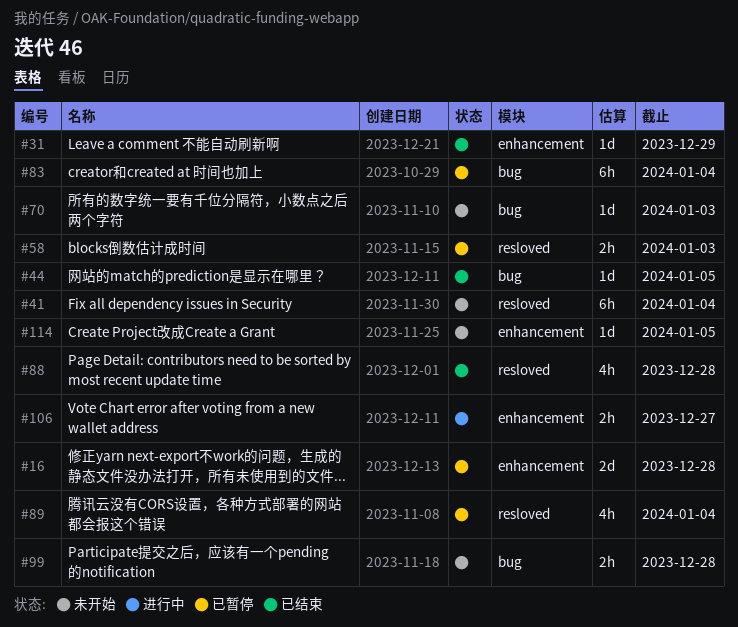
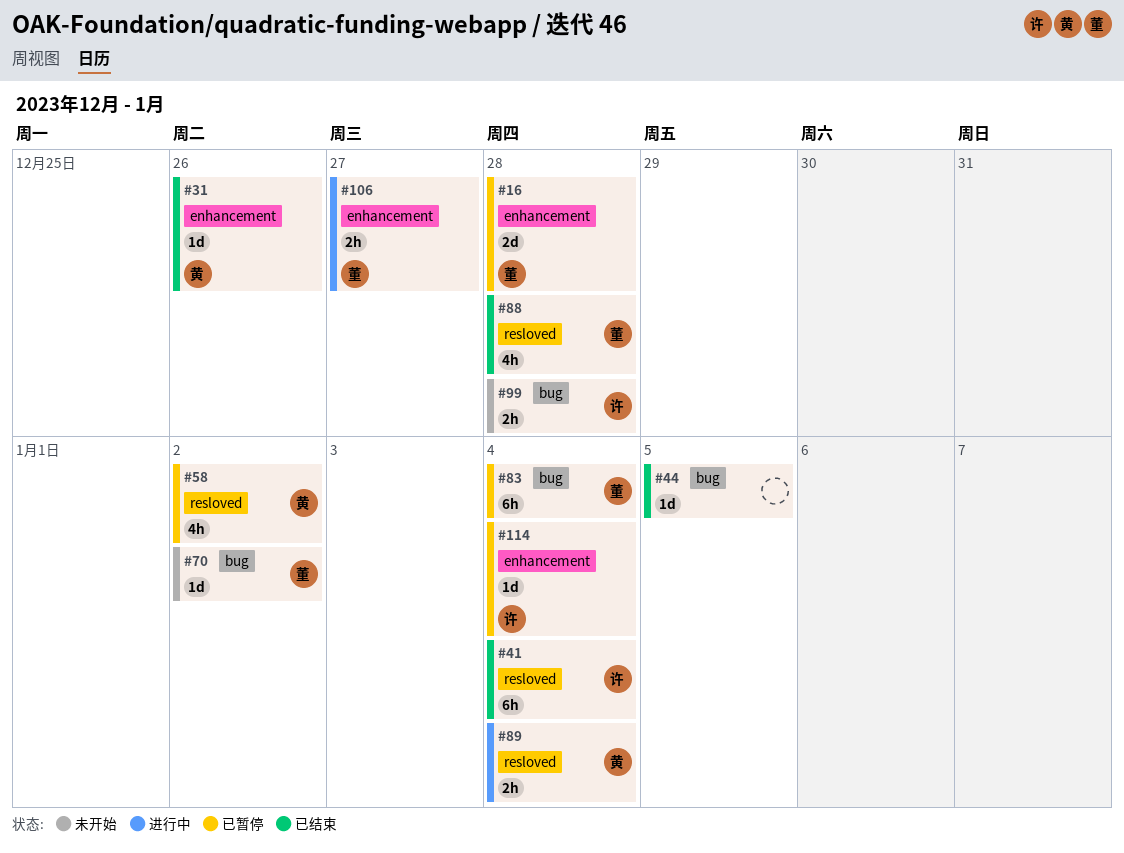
#31, due: Dec 29 -> Dec 26
#41, status: 未开始 -> 已结束
#58, estimate: 2h -> 4h
#58, due: Jan 3 -> Jan 2
#70, due: Jan 3 -> Jan 2
#89, status: 已暂停 -> 进行中
#89, estimate: 4h -> 2h
#114, status: 未开始 -> 已暂停
#114, due: Jan 5 -> Jan 4

